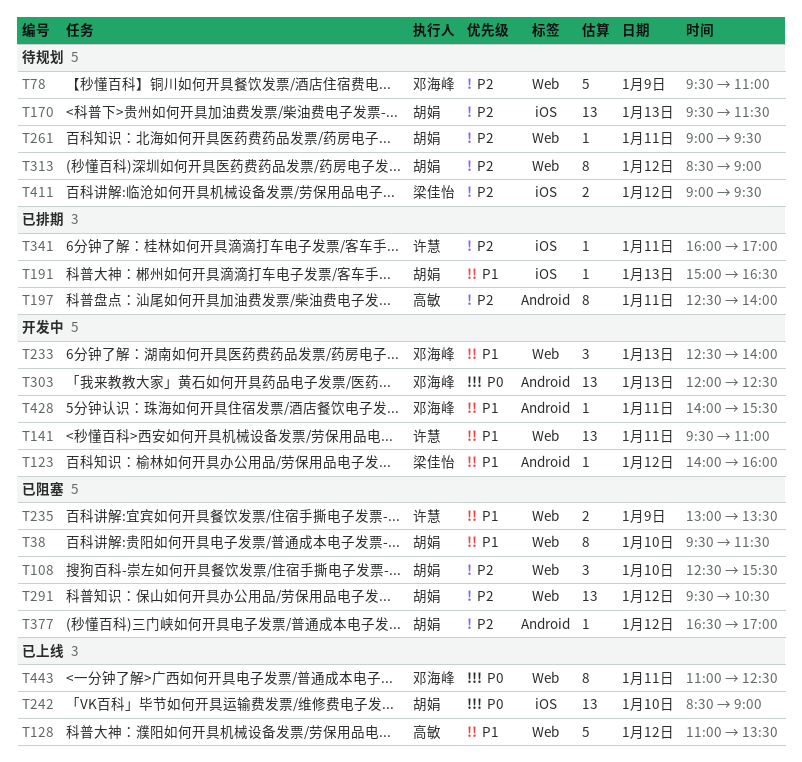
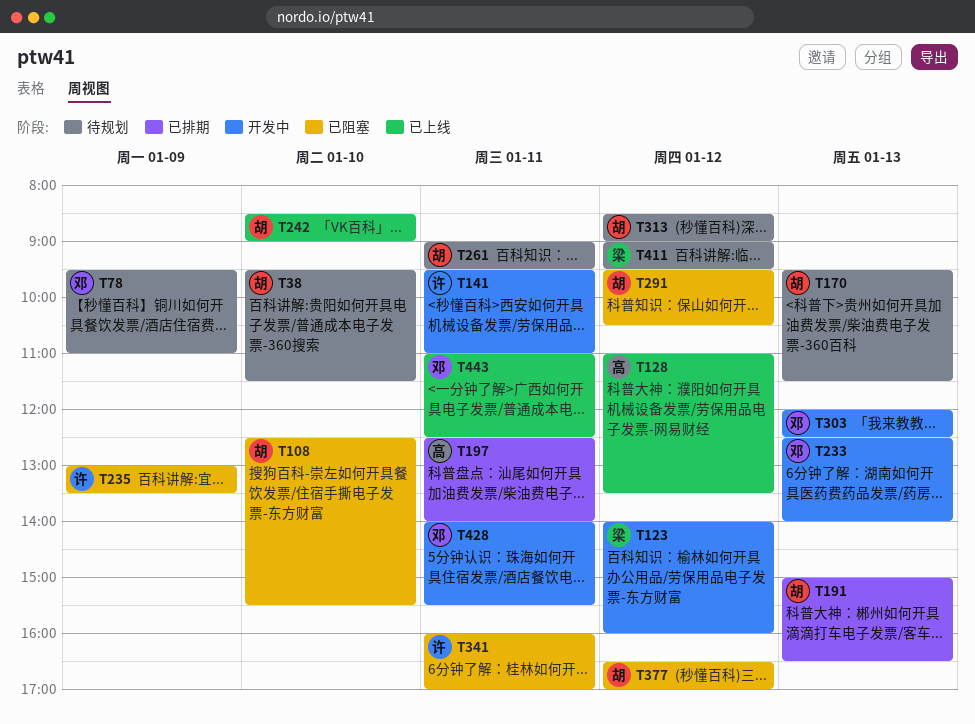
T38, status: 已阻塞 -> 待规划
T341, status: 已排期 -> 已阻塞

